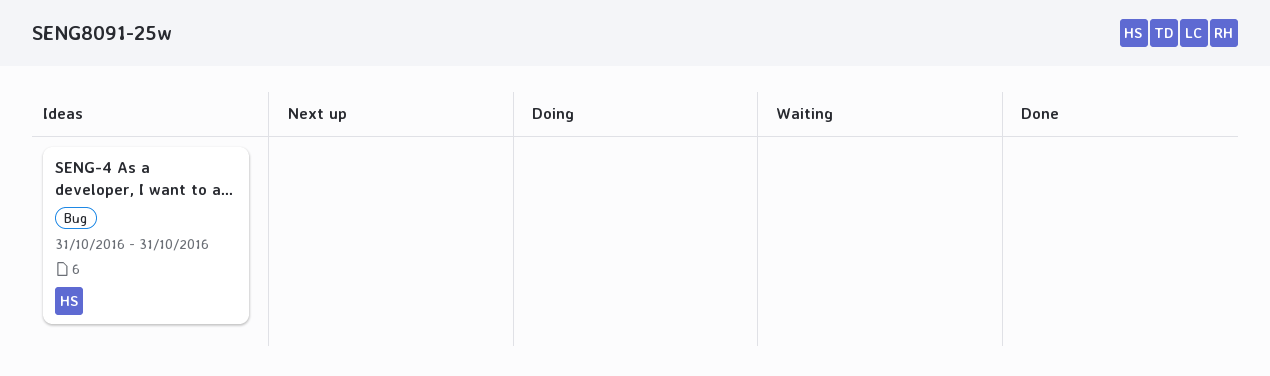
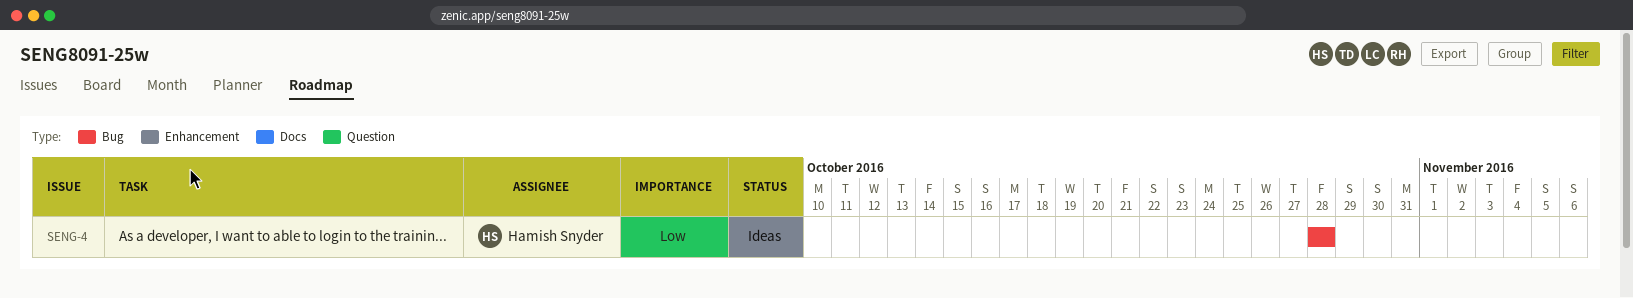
SENG-4, start: Oct 31 -> Oct 28
SENG-4, due: Oct 31 -> Oct 28

